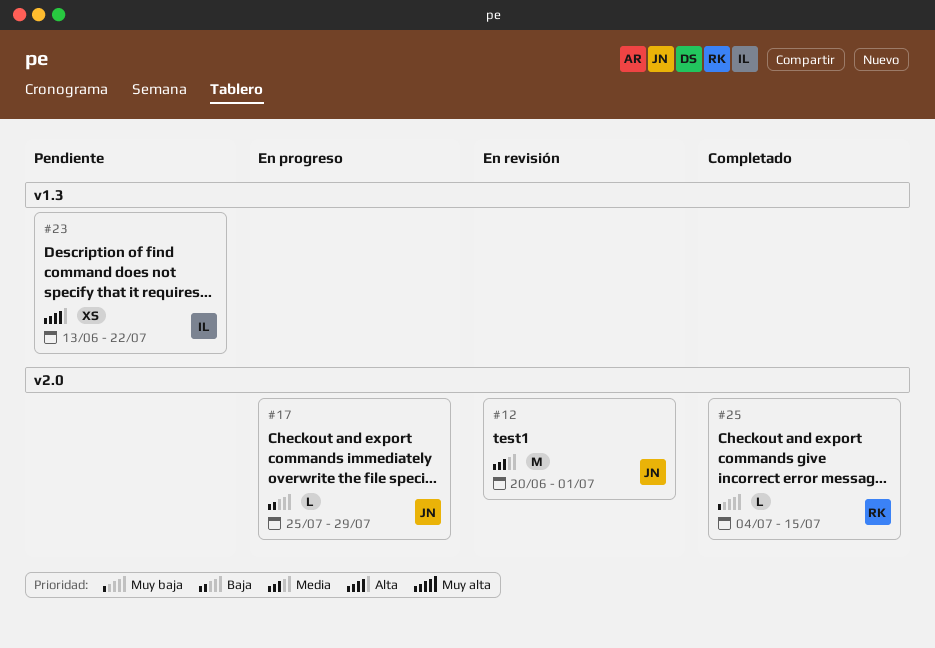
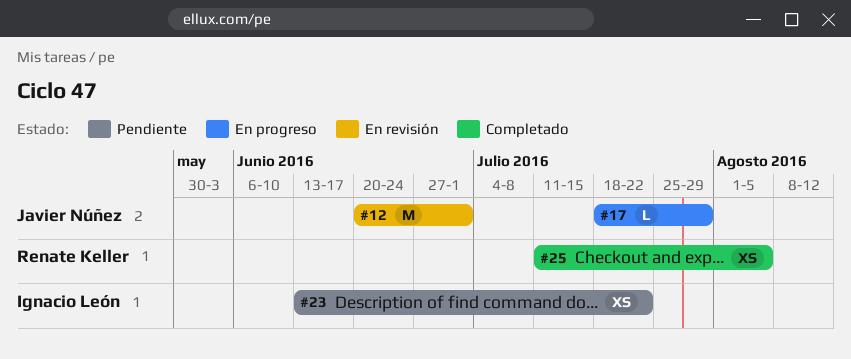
#17, start: Jul 25 -> Jul 18
#25, estimate: L -> XS
#25, start: Jul 4 -> Jul 11
#25, due: Jul 15 -> Aug 5

